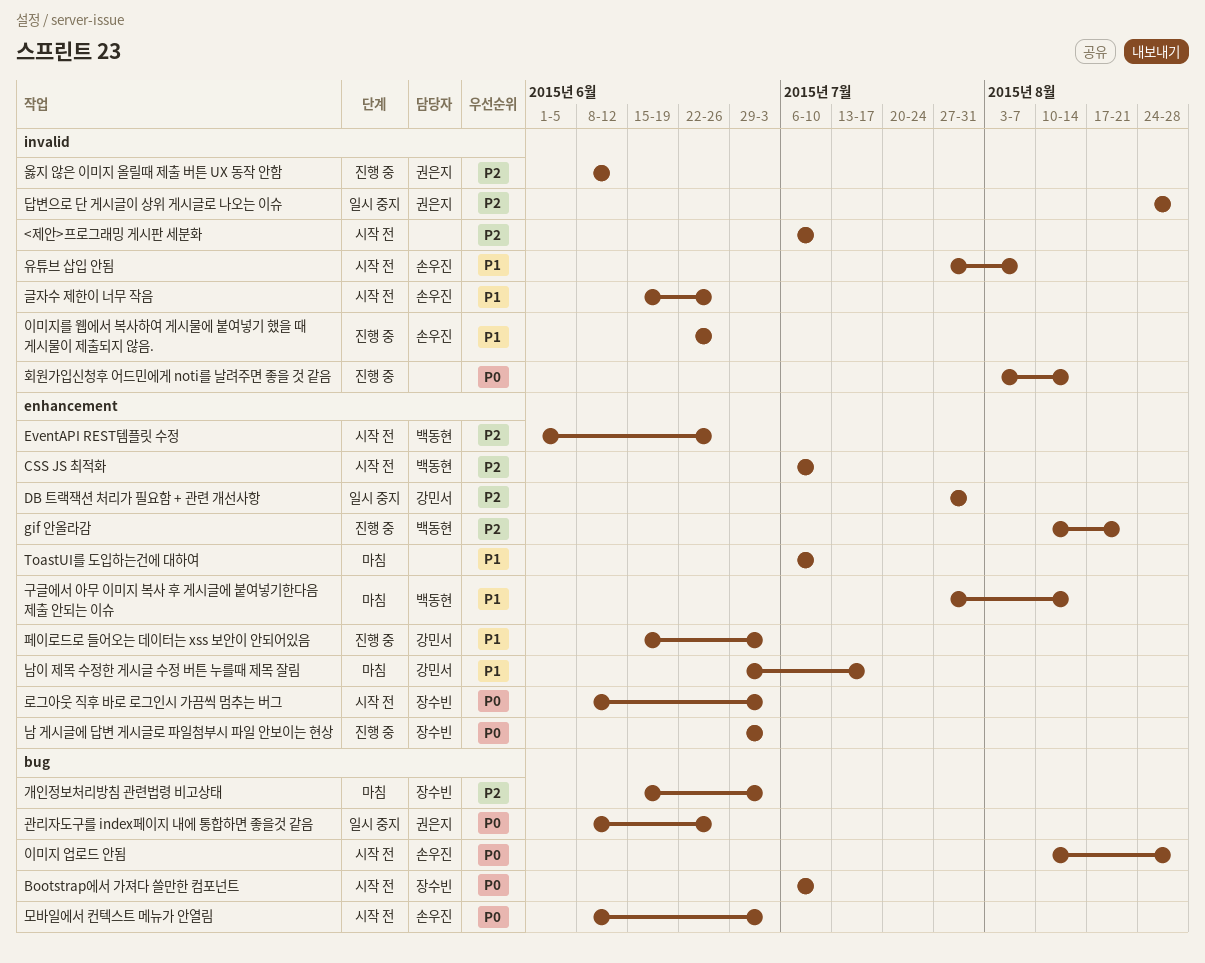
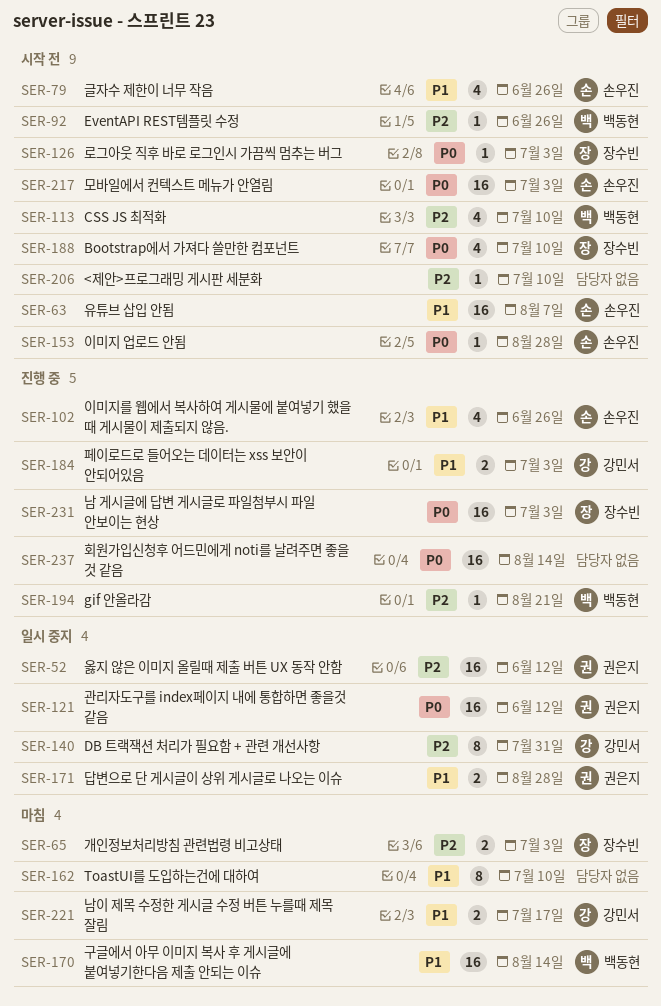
관리자도구를 index페이지 내에 통합하면 좋을것 같음, due: Jun 26 -> Jun 12
답변으로 단 게시글이 상위 게시글로 나오는 이슈, priority: P2 -> P1
옳지 않은 이미지 올릴때 제출 버튼 UX 동작 안함, status: 진행 중 -> 일시 중지

